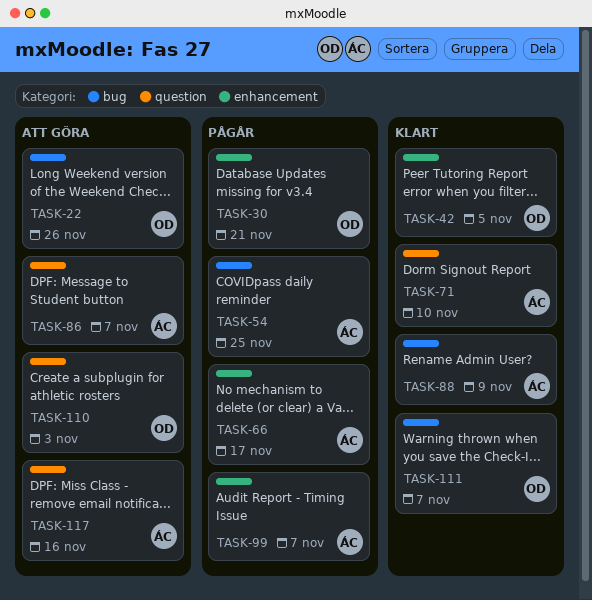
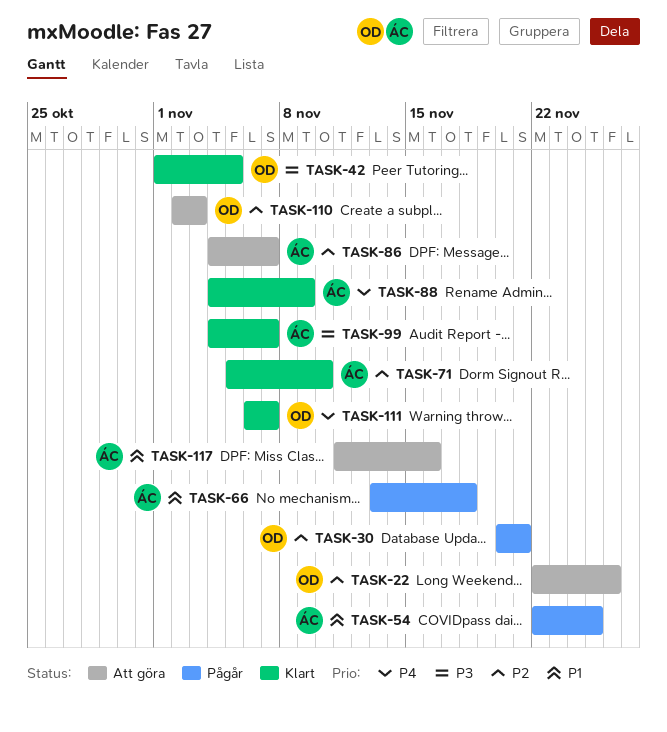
TASK-66, due: Nov 17 -> Nov 18
TASK-99, status: Pågår -> Klart

